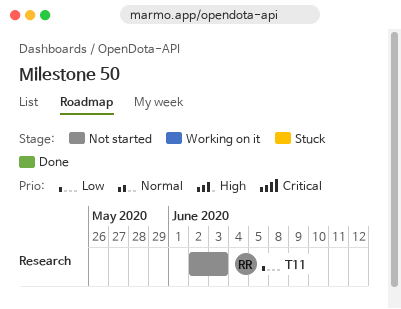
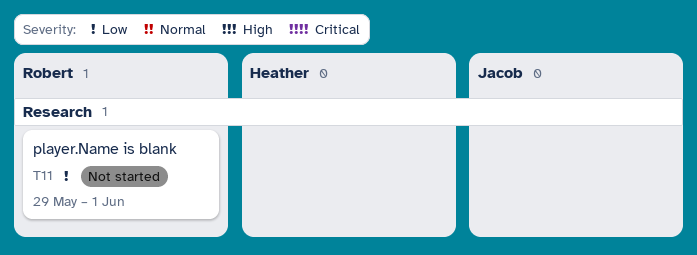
T11, start: Jun 2 -> May 29
T11, due: Jun 3 -> Jun 1

